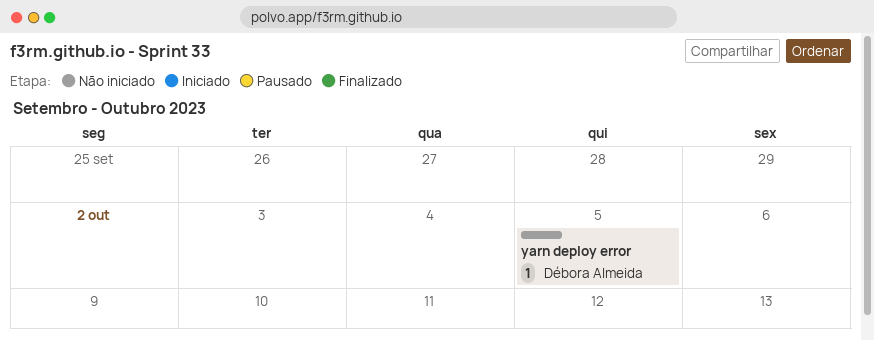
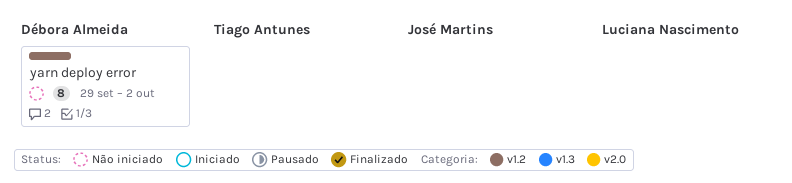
yarn deploy error, estimate: 1 -> 8
yarn deploy error, due: Oct 5 -> Oct 2

